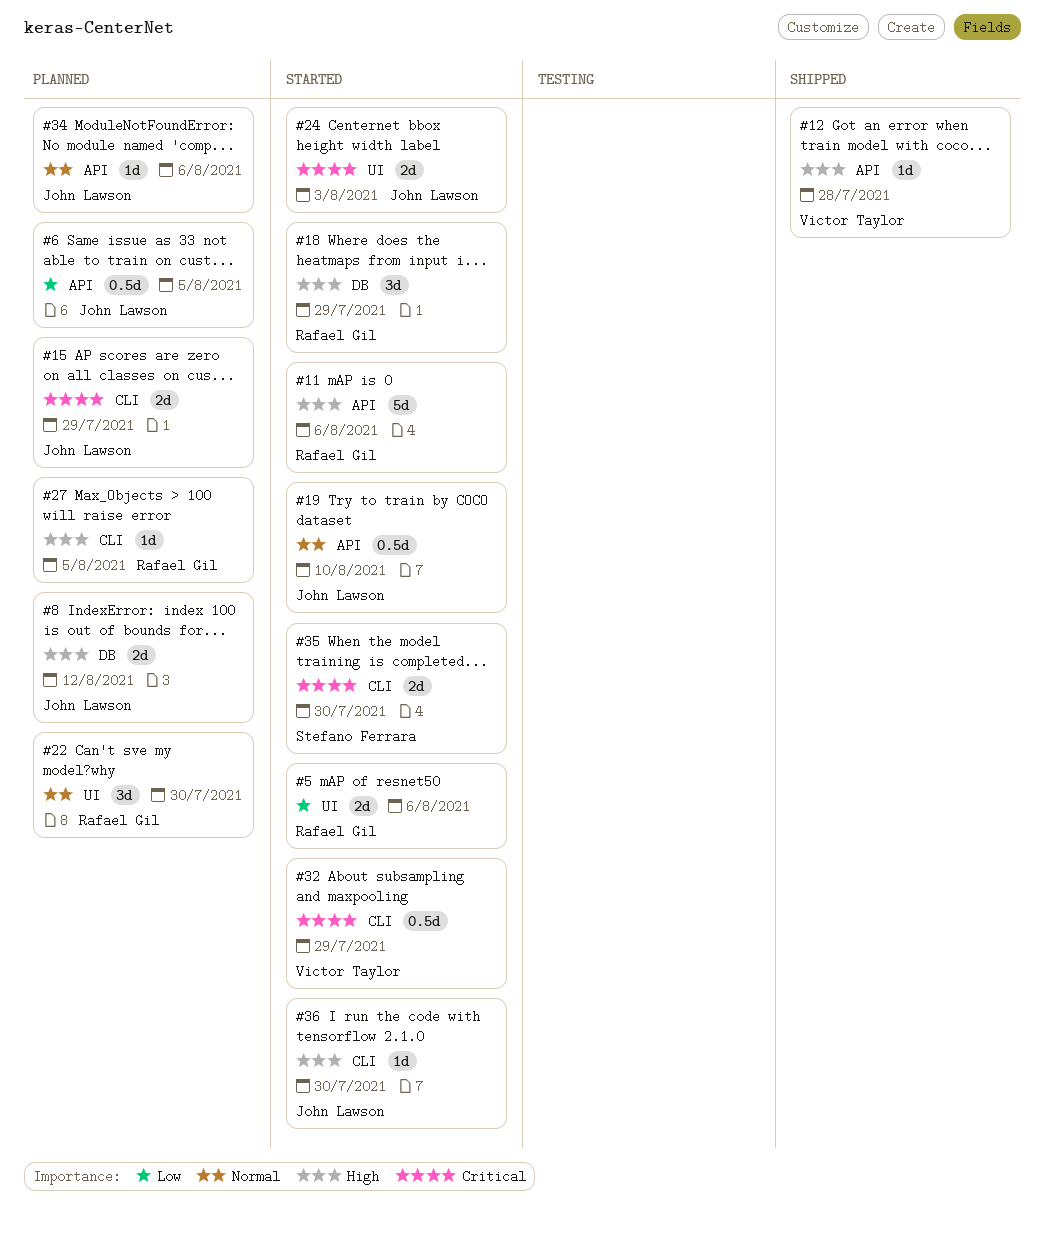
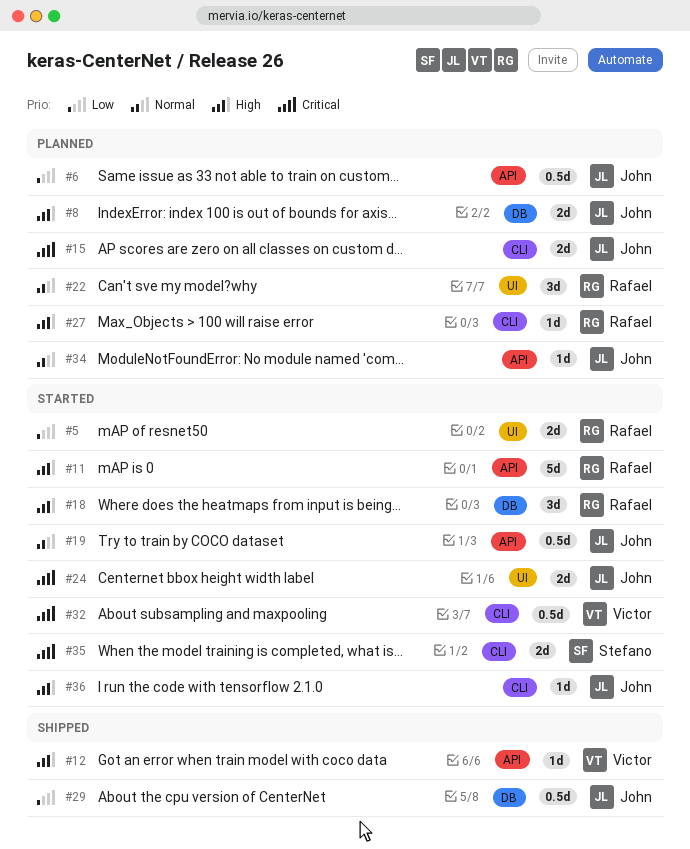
#29: none -> present

